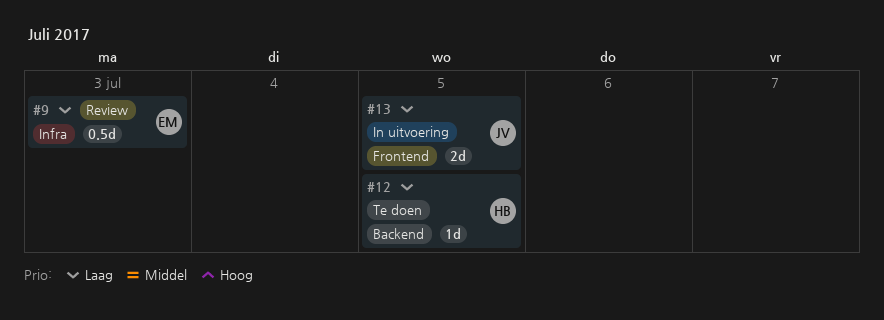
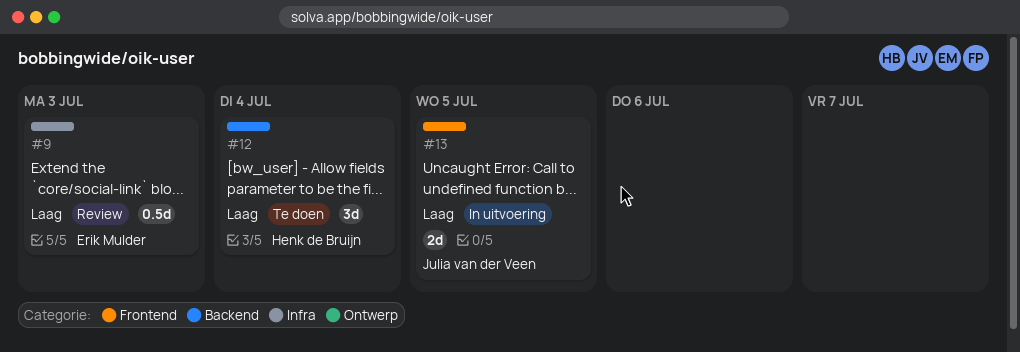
#12, estimate: 1d -> 3d
#12, due: Jul 5 -> Jul 4

